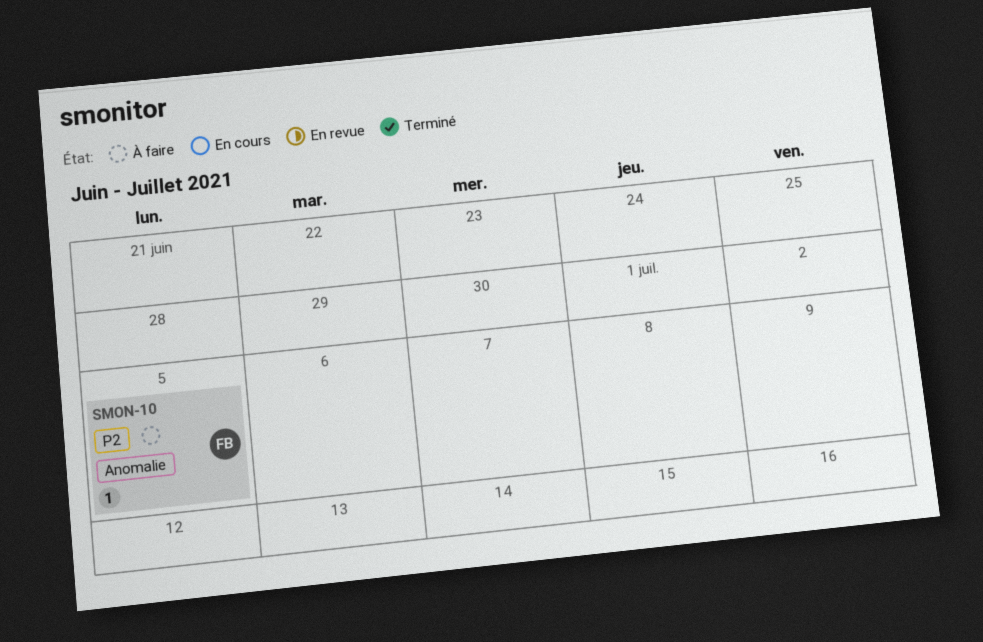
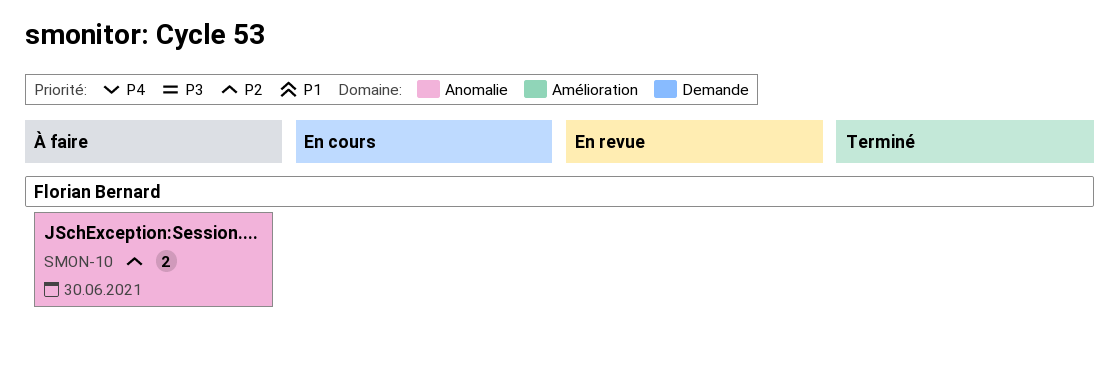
SMON-10, estimate: 1 -> 2
SMON-10, due: Jul 5 -> Jun 30

